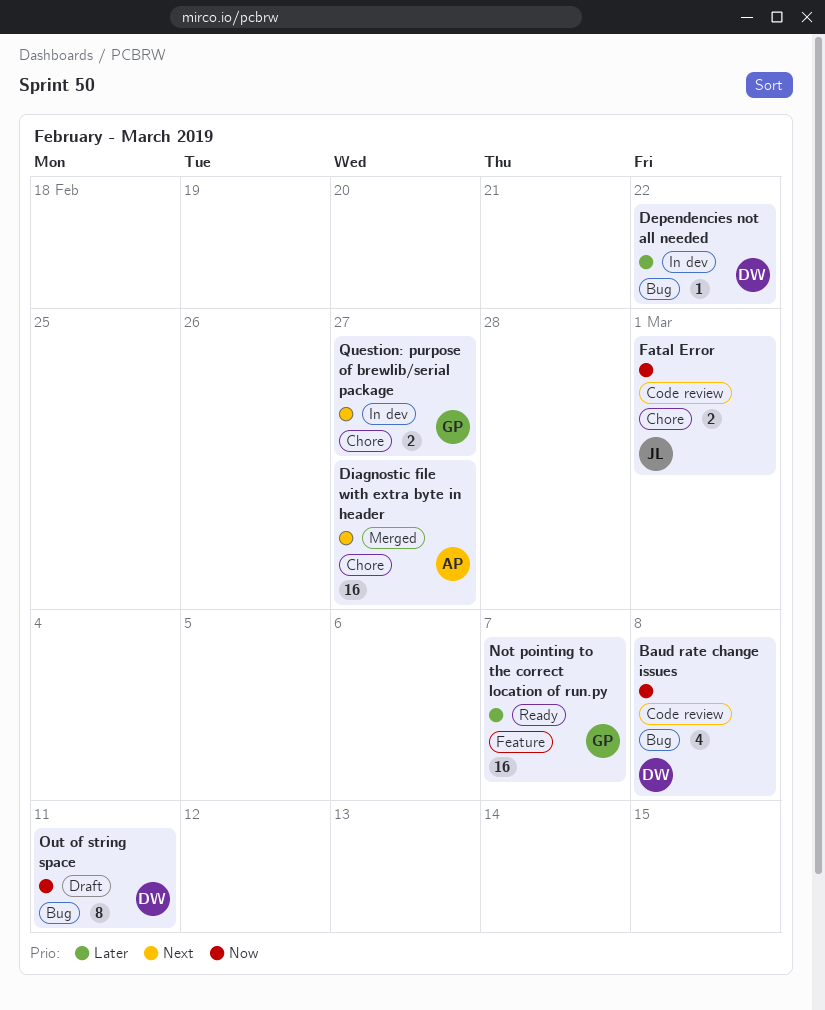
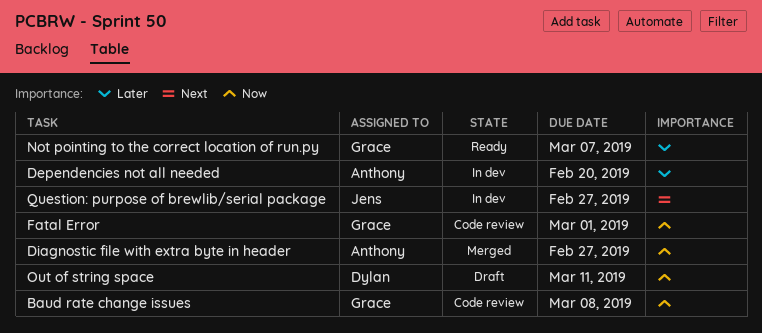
Baud rate change issues, owner: Dylan -> Grace
Dependencies not all needed, owner: Dylan -> Anthony
Dependencies not all needed, due: Feb 22 -> Feb 20
Diagnostic file with extra byte in header, priority: Next -> Now
Fatal Error, owner: Jens -> Grace
Question: purpose of brewlib/serial package, owner: Grace -> Jens

